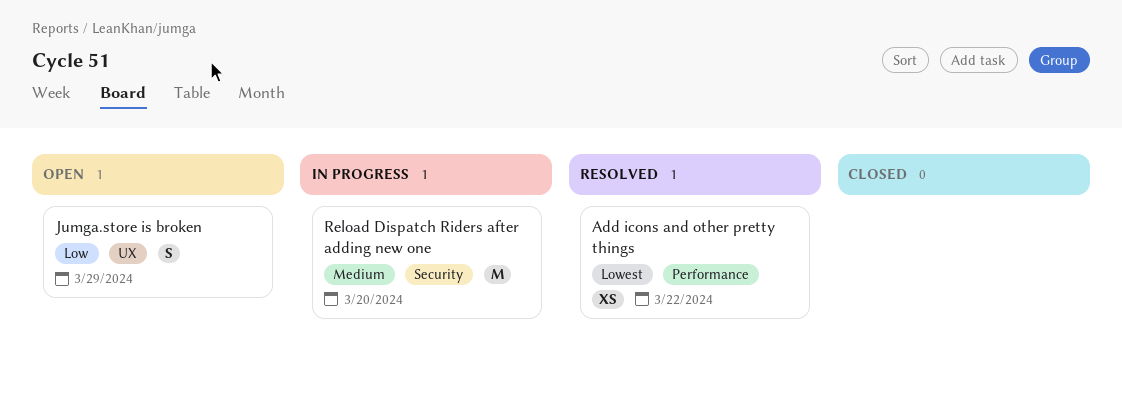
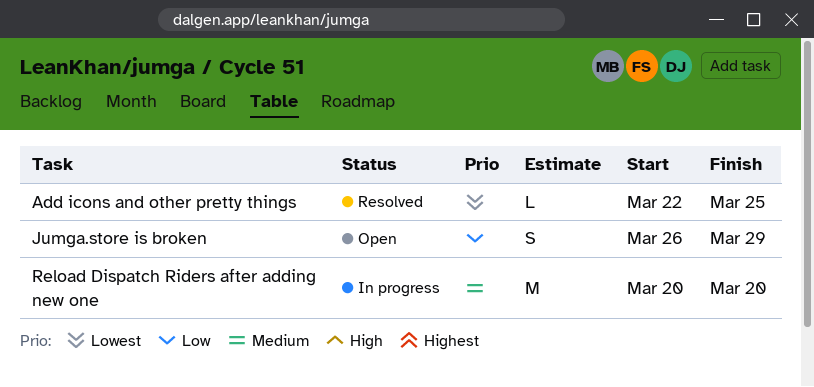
Add icons and other pretty things, estimate: XS -> L
Add icons and other pretty things, due: Mar 22 -> Mar 25

